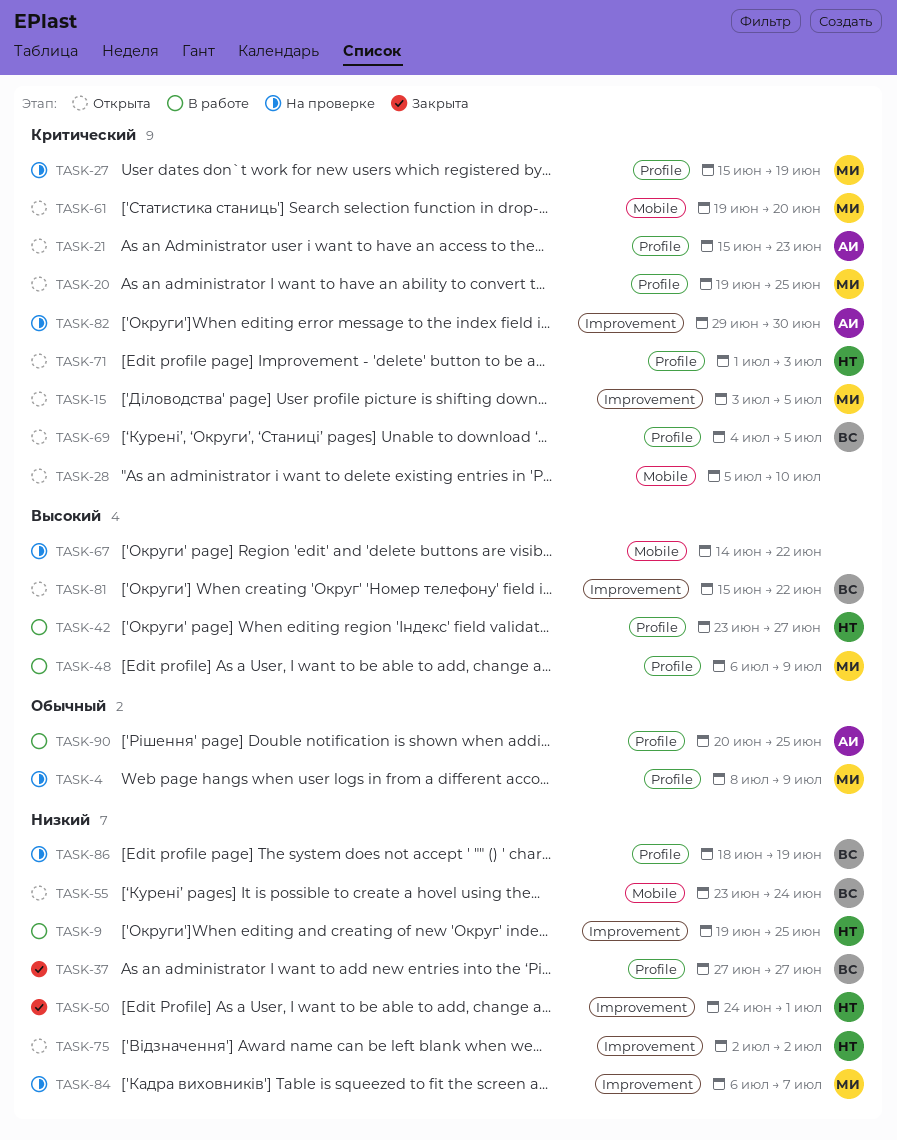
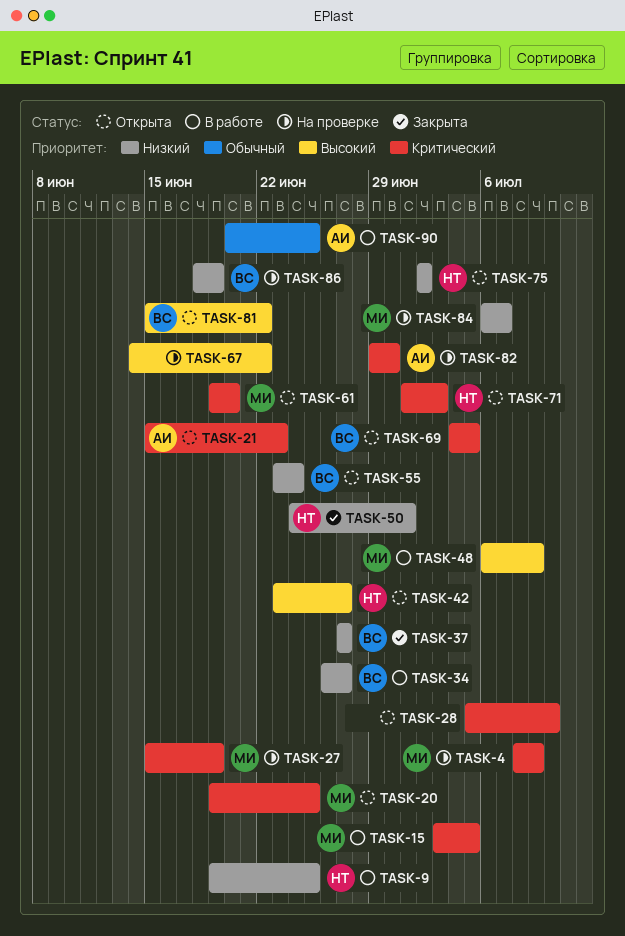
TASK-4, priority: Обычный -> Критический
TASK-15, status: Открыта -> В работе
TASK-34: none -> present
TASK-42, status: В работе -> Открыта

